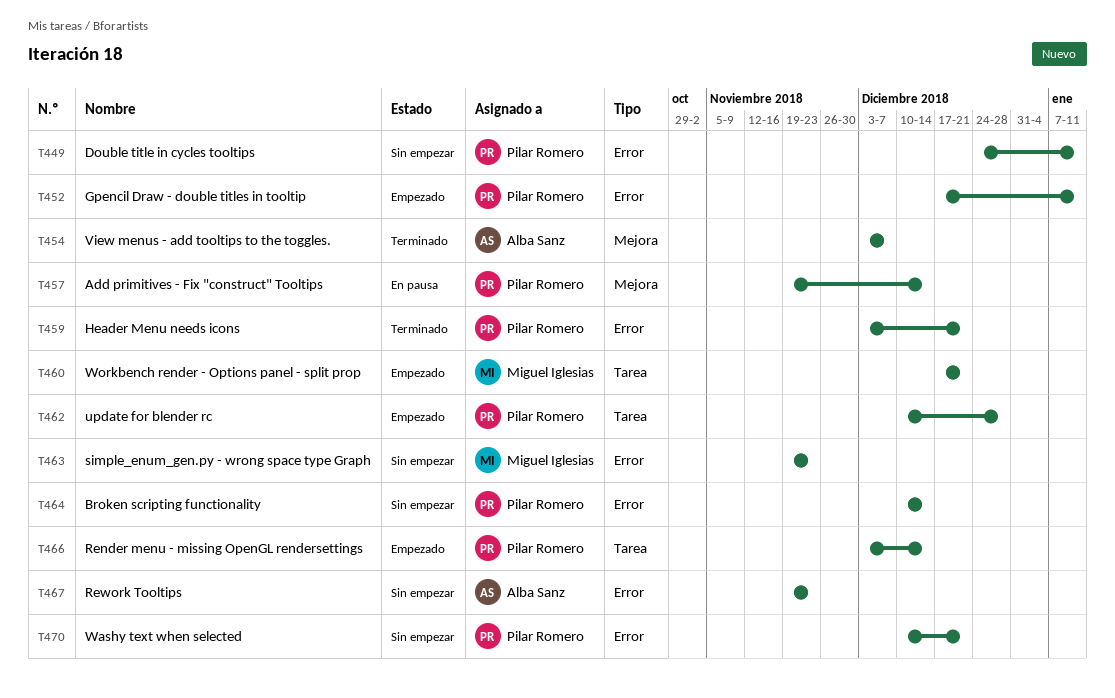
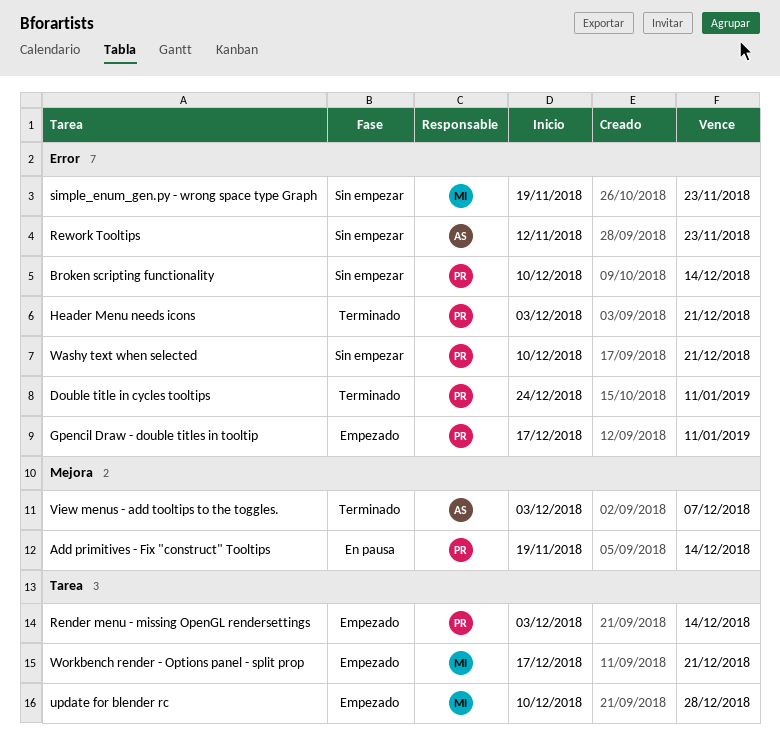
Double title in cycles tooltips, status: Sin empezar -> Terminado
Rework Tooltips, start: Nov 19 -> Nov 12
update for blender rc, owner: Pilar Romero -> Miguel Iglesias

